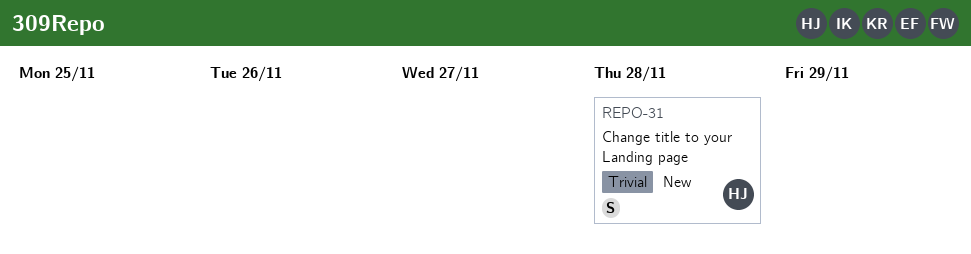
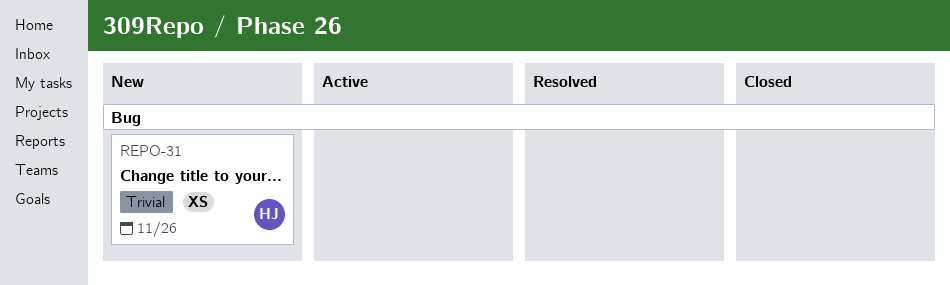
REPO-31, estimate: S -> XS
REPO-31, due: Nov 28 -> Nov 26

